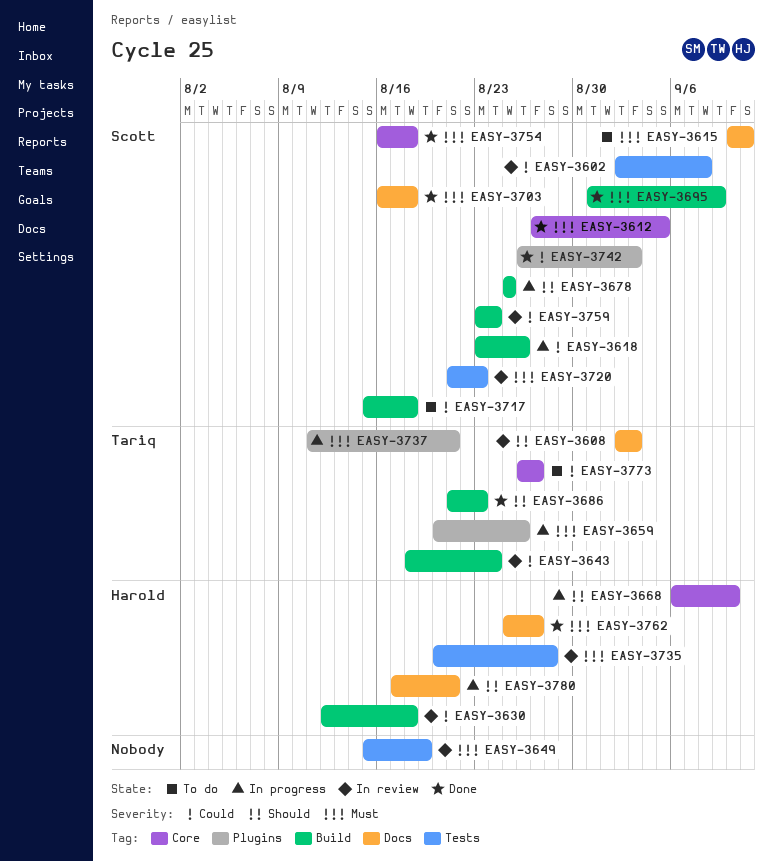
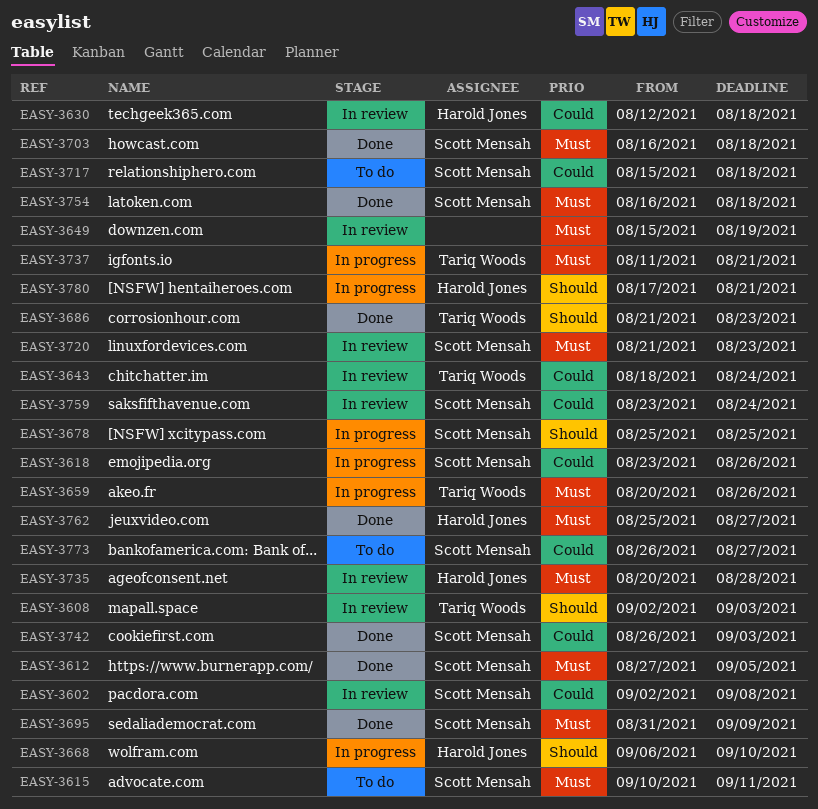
EASY-3773, owner: Tariq Woods -> Scott Mensah

